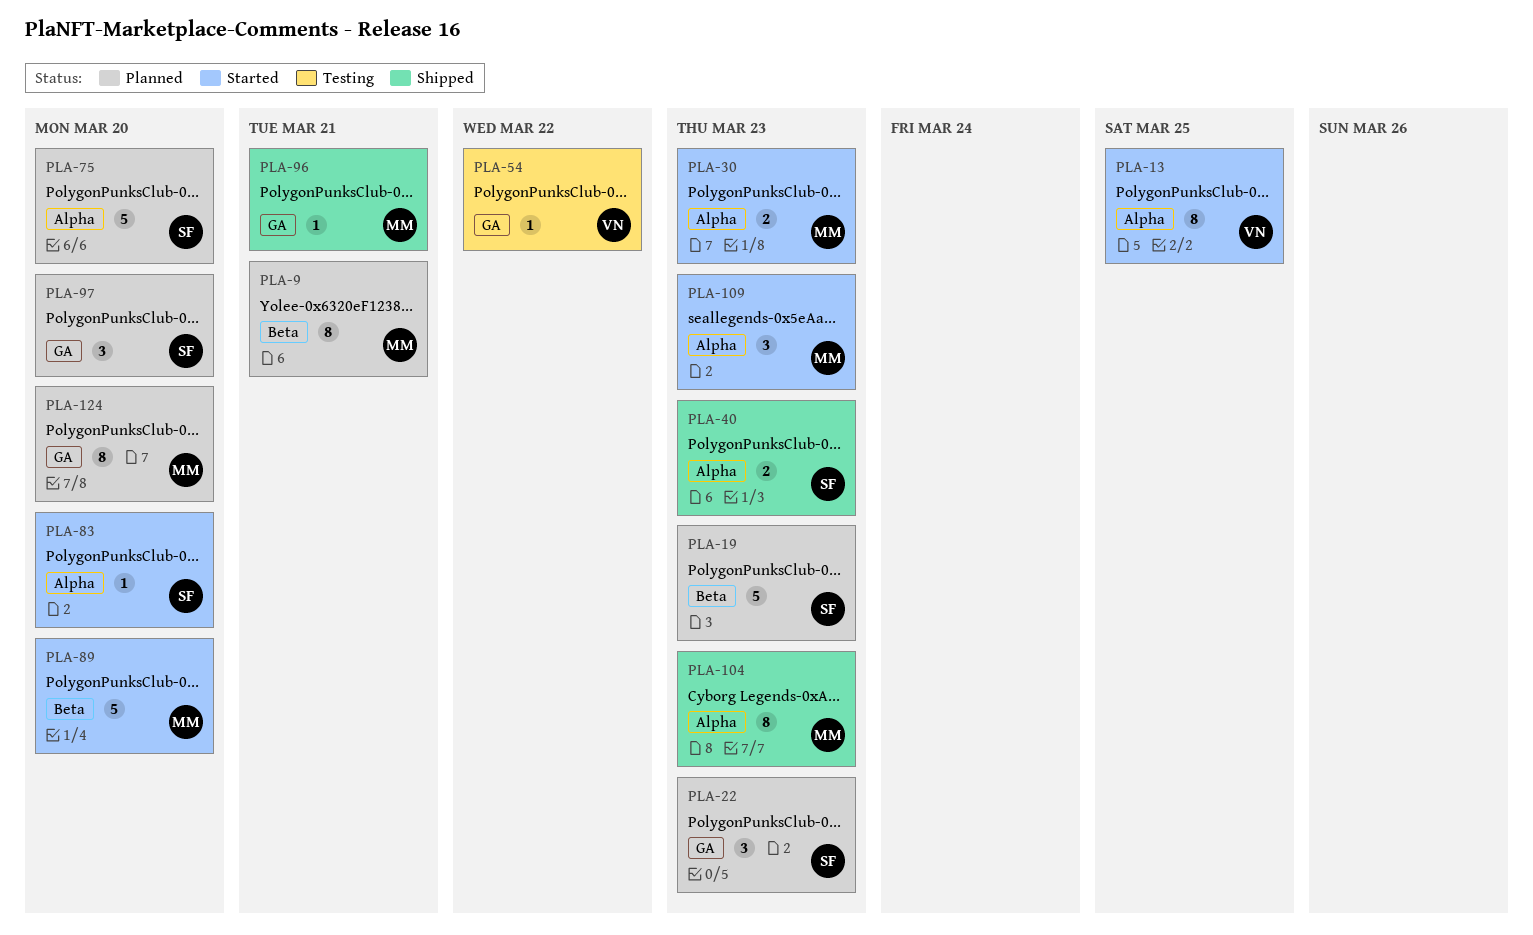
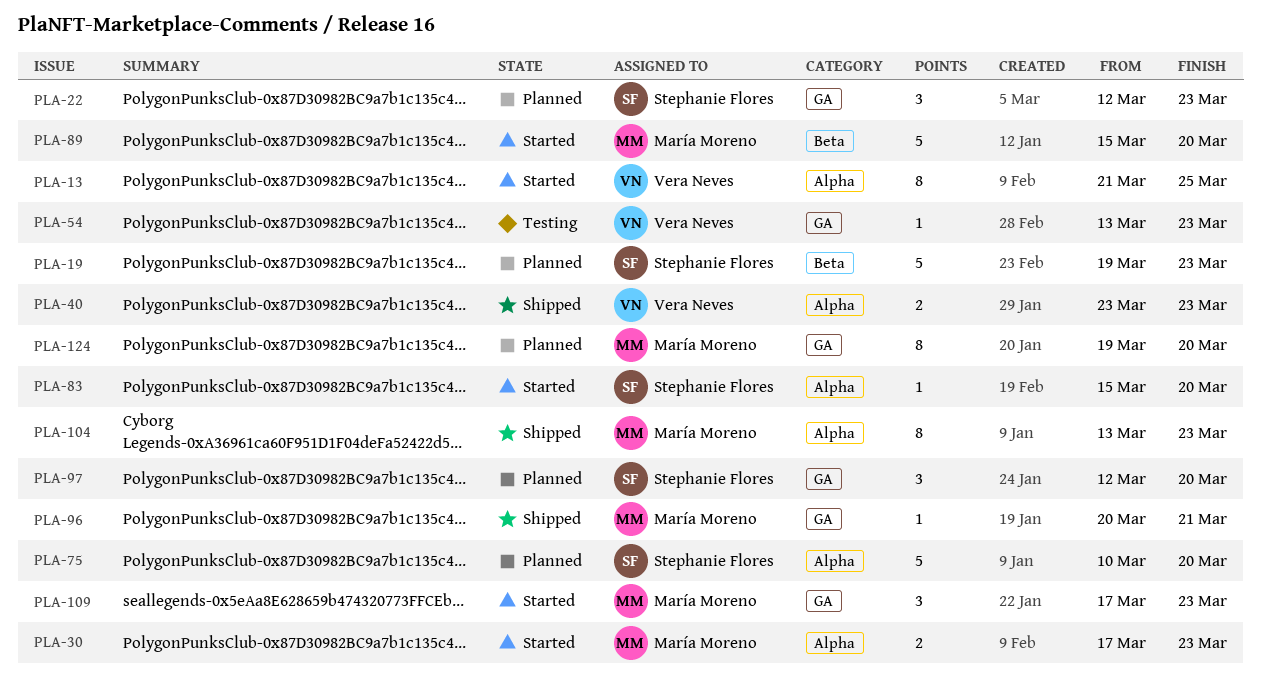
PLA-9: present -> none
PLA-40, owner: Stephanie Flores -> Vera Neves
PLA-54, due: Mar 22 -> Mar 23
PLA-109, label: Alpha -> GA

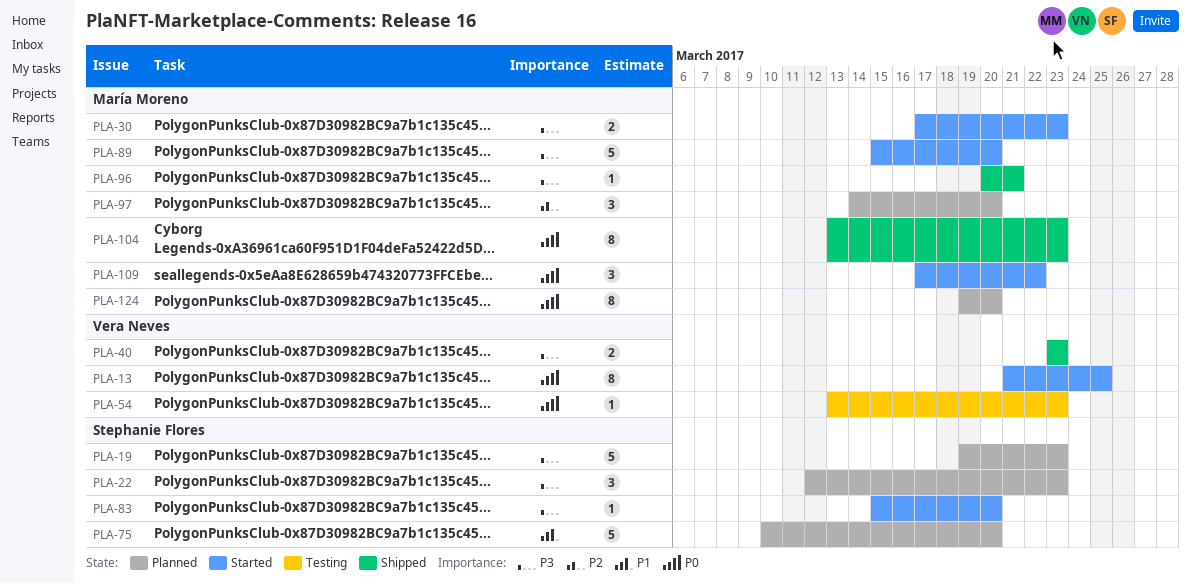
PLA-97, owner: Stephanie Flores -> María Moreno
PLA-97, start: Mar 12 -> Mar 14
PLA-109, due: Mar 23 -> Mar 22

